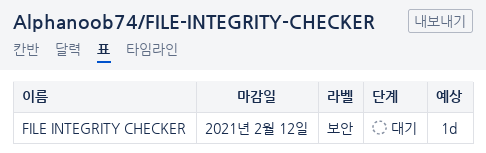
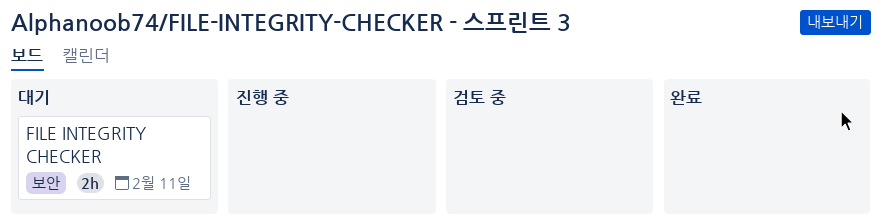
FILE INTEGRITY CHECKER, estimate: 1d -> 2h
FILE INTEGRITY CHECKER, due: Feb 12 -> Feb 11

